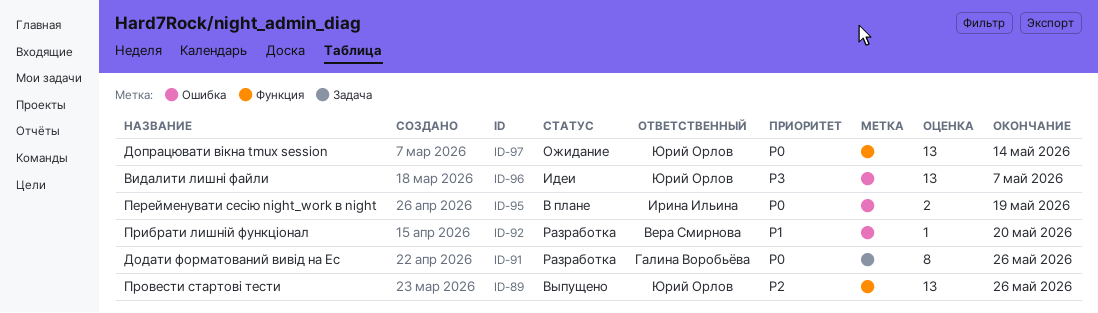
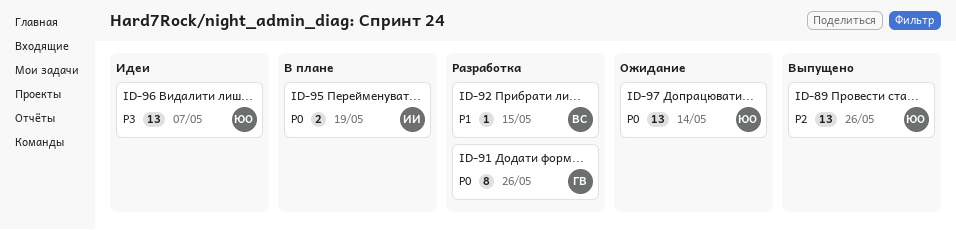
ID-92, due: May 20 -> May 15

